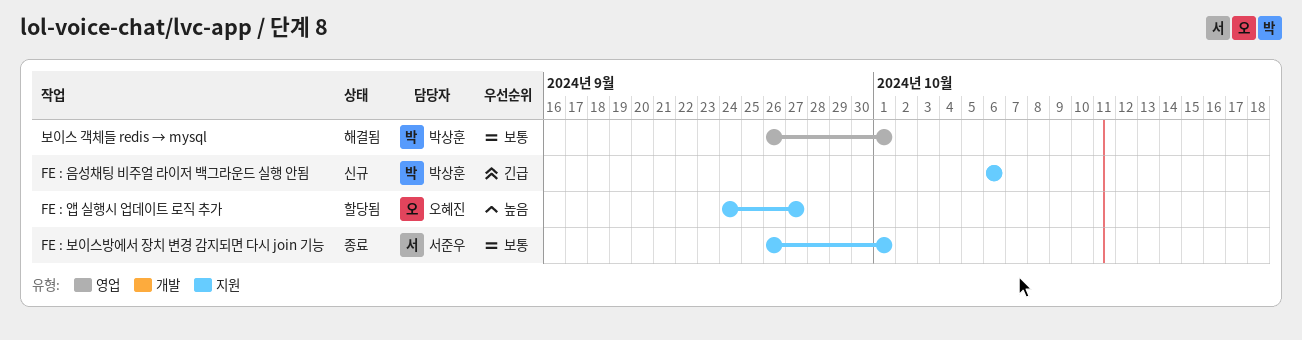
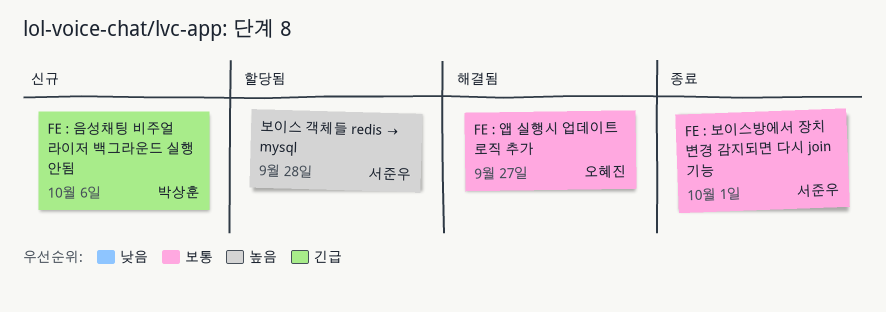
FE : 앱 실행시 업데이트 로직 추가, status: 할당됨 -> 해결됨
FE : 앱 실행시 업데이트 로직 추가, priority: 높음 -> 보통
보이스 객체들 redis → mysql, status: 해결됨 -> 할당됨
보이스 객체들 redis → mysql, owner: 박상훈 -> 서준우
보이스 객체들 redis → mysql, priority: 보통 -> 높음
보이스 객체들 redis → mysql, due: Oct 1 -> Sep 28

